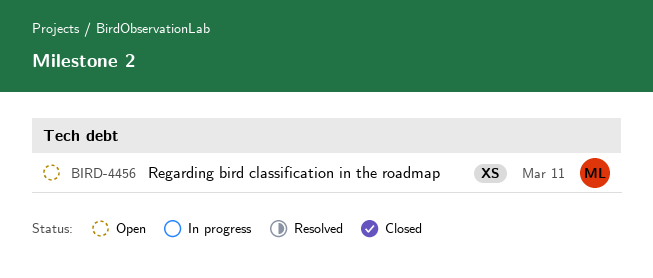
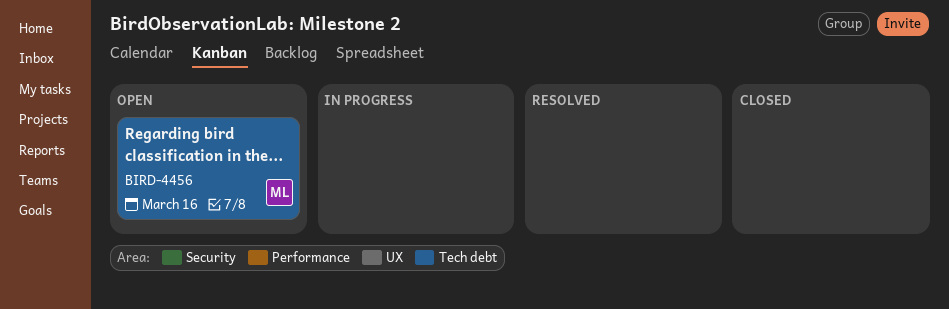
BIRD-4456, due: Mar 11 -> Mar 16

